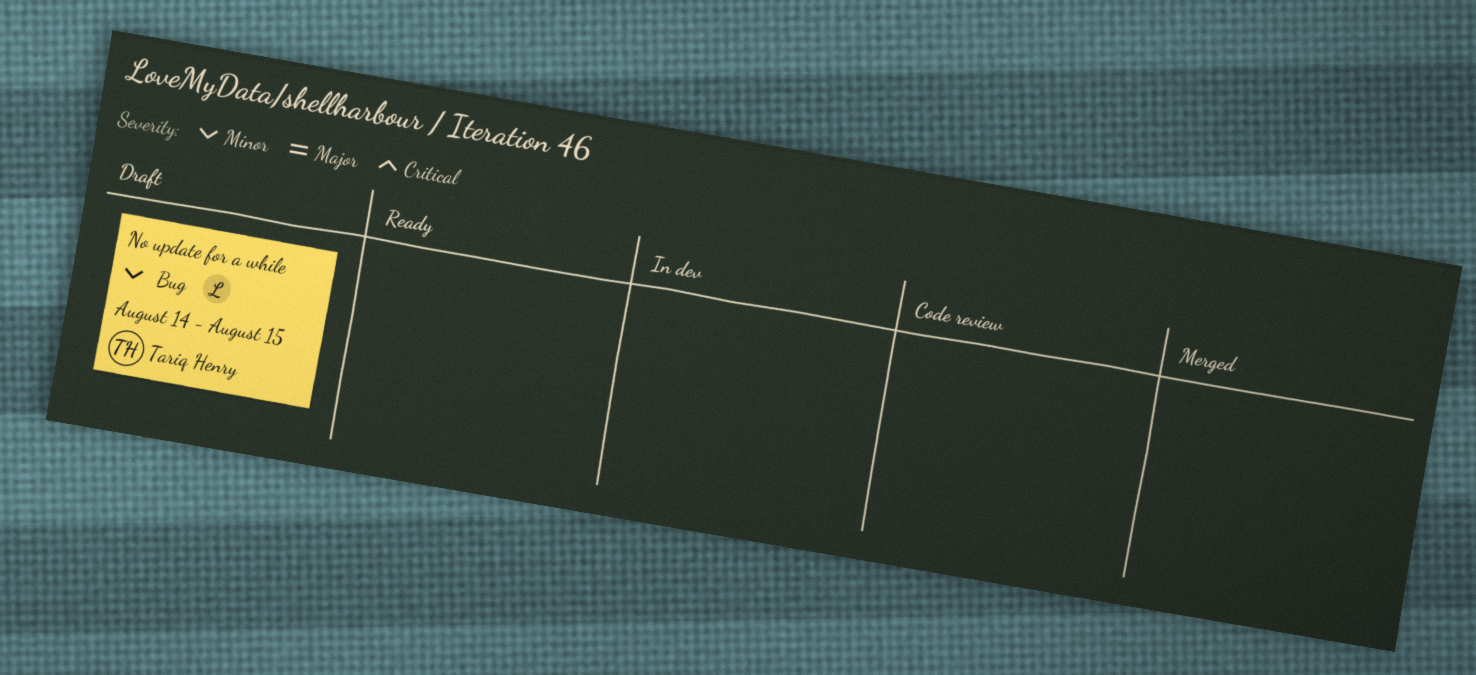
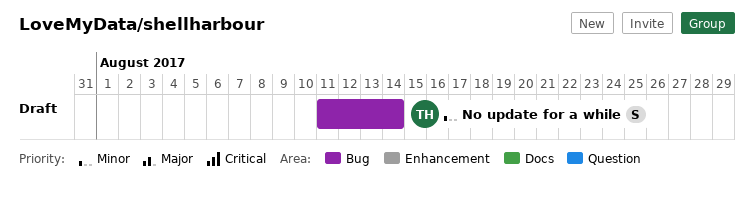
No update for a while, estimate: L -> S
No update for a while, start: Aug 14 -> Aug 11
No update for a while, due: Aug 15 -> Aug 14

